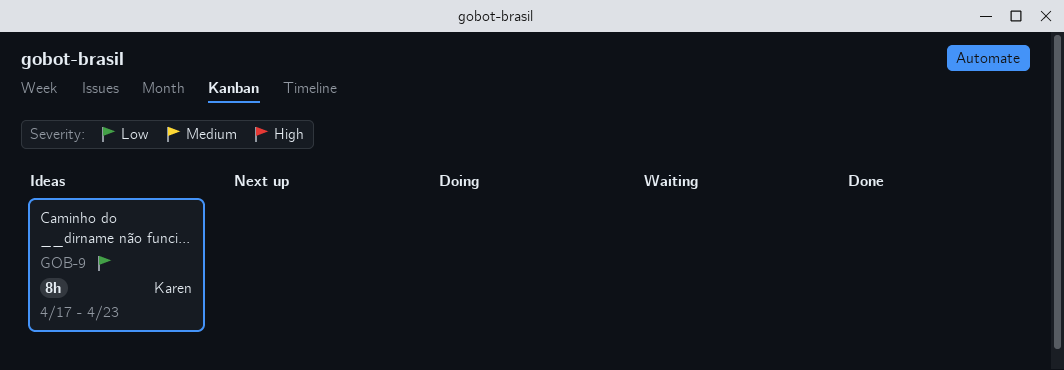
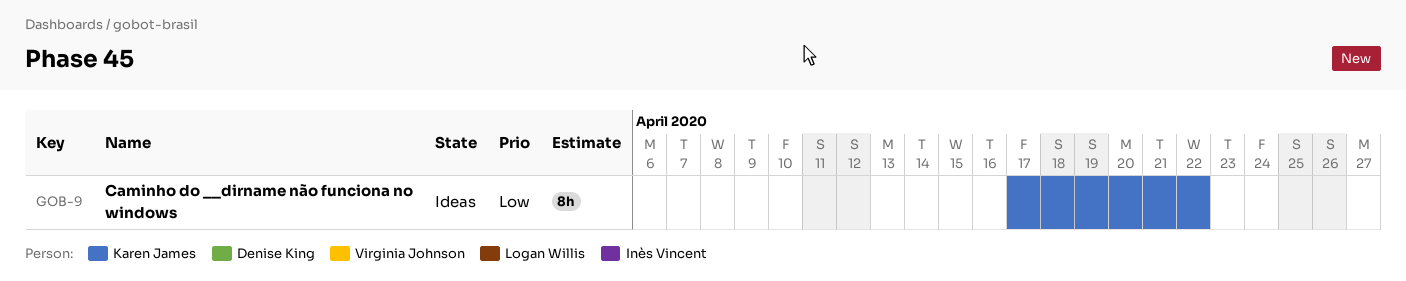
GOB-9, due: Apr 23 -> Apr 22

